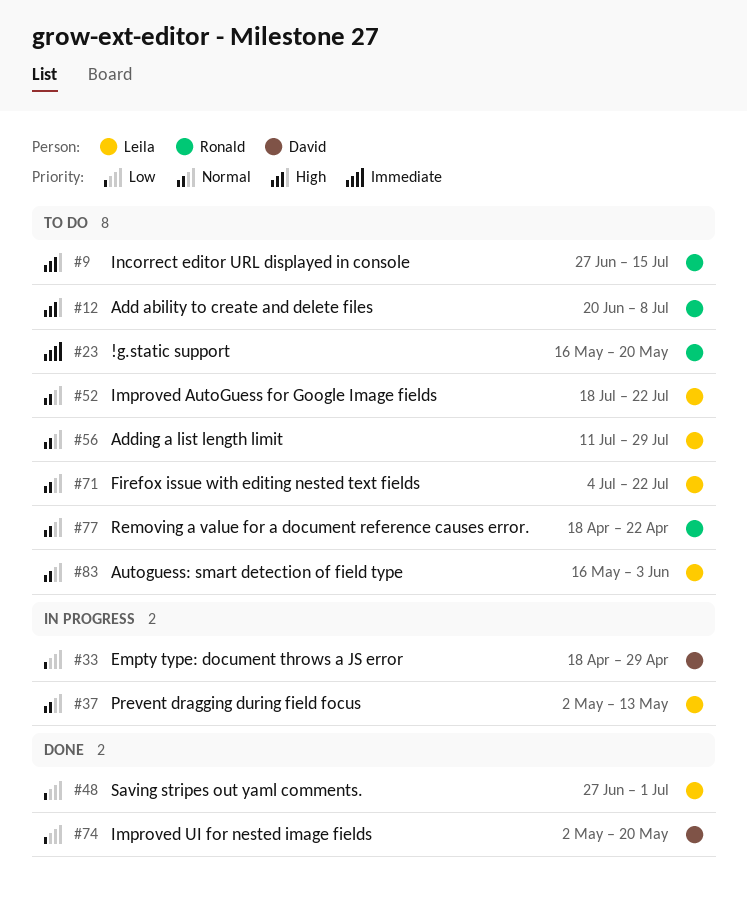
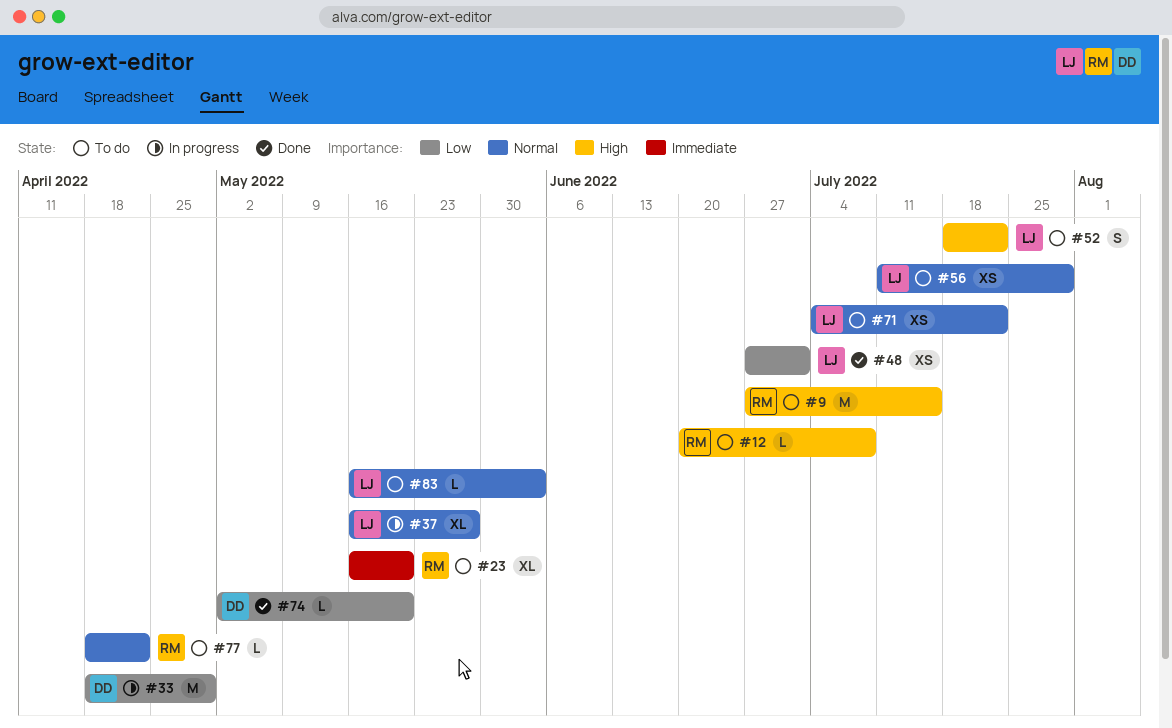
#37, start: May 2 -> May 16
#37, due: May 13 -> May 27
#52, priority: Normal -> High

